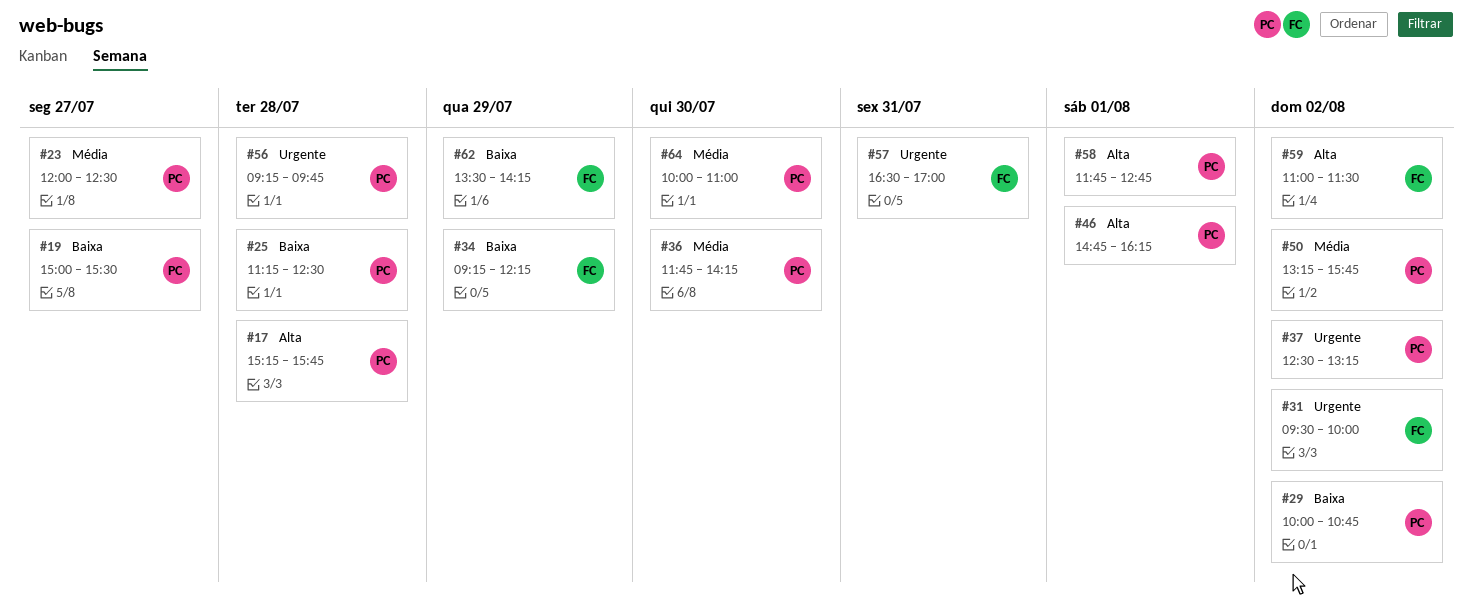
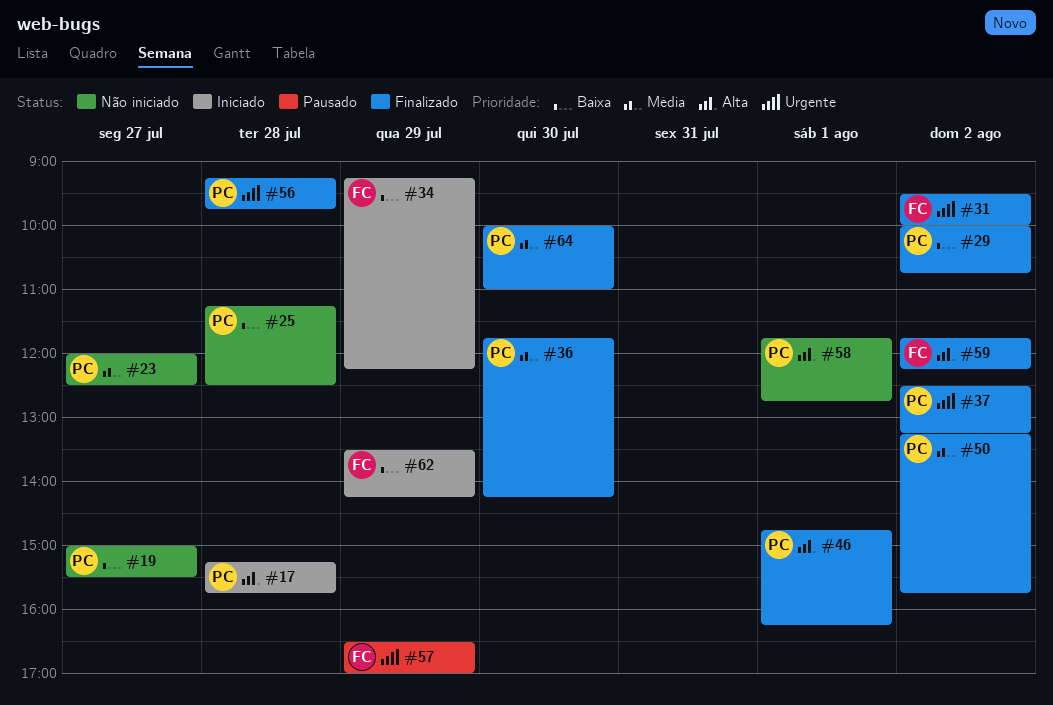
#57, day: Jul 31 -> Jul 29
#59, begins: 11:00 -> 11:45
#59, ends: 11:30 -> 12:15

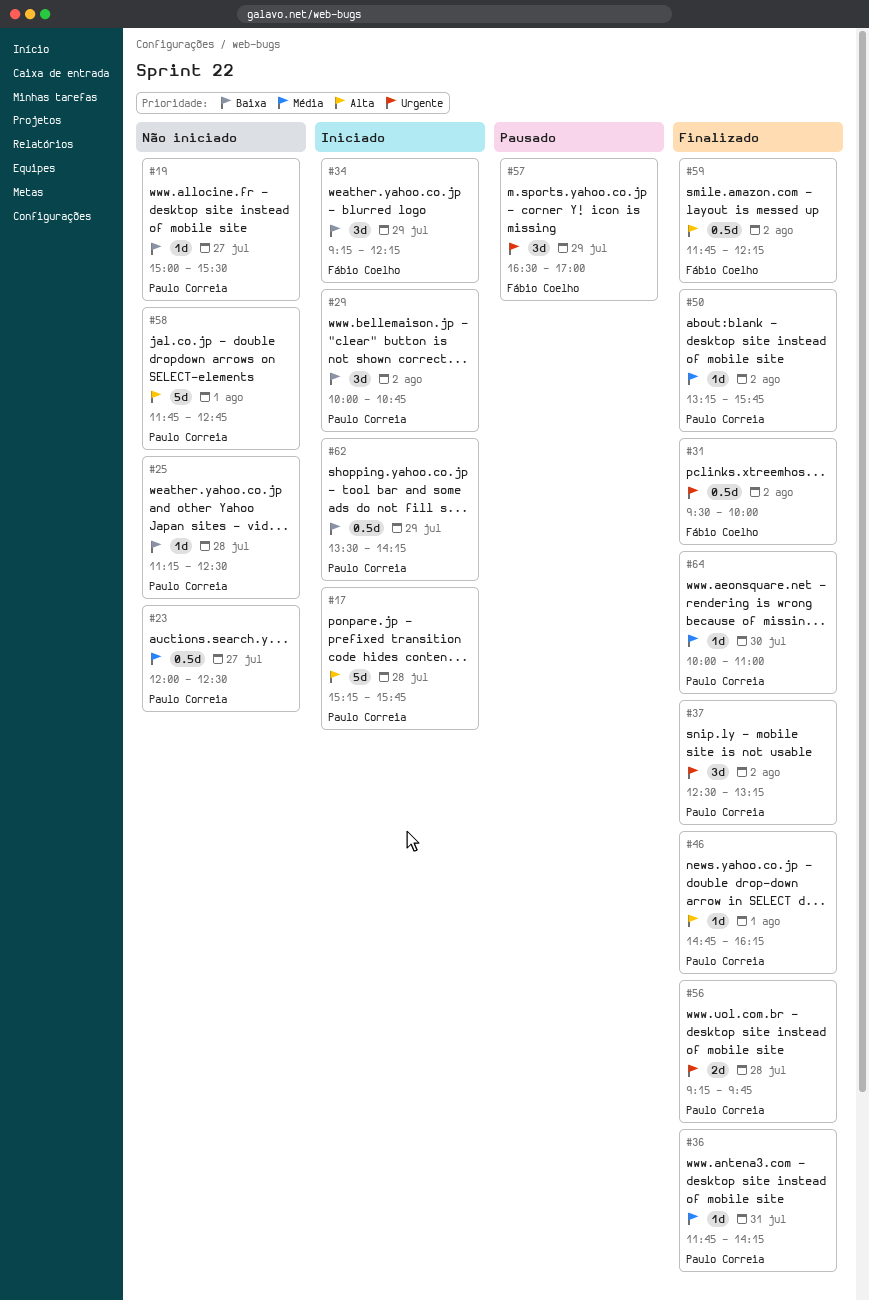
#29, status: Finalizado -> Iniciado
#36, day: Jul 30 -> Jul 31
#62, owner: Fábio Coelho -> Paulo Correia

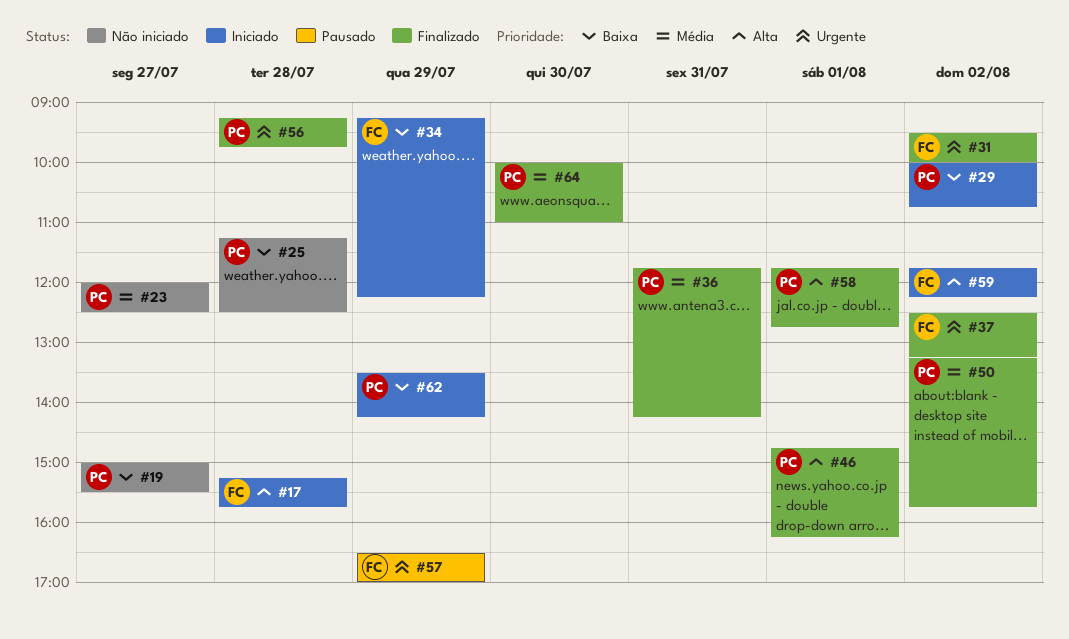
#17, owner: Paulo Correia -> Fábio Coelho
#37, owner: Paulo Correia -> Fábio Coelho
#58, status: Não iniciado -> Finalizado
#59, status: Finalizado -> Iniciado

